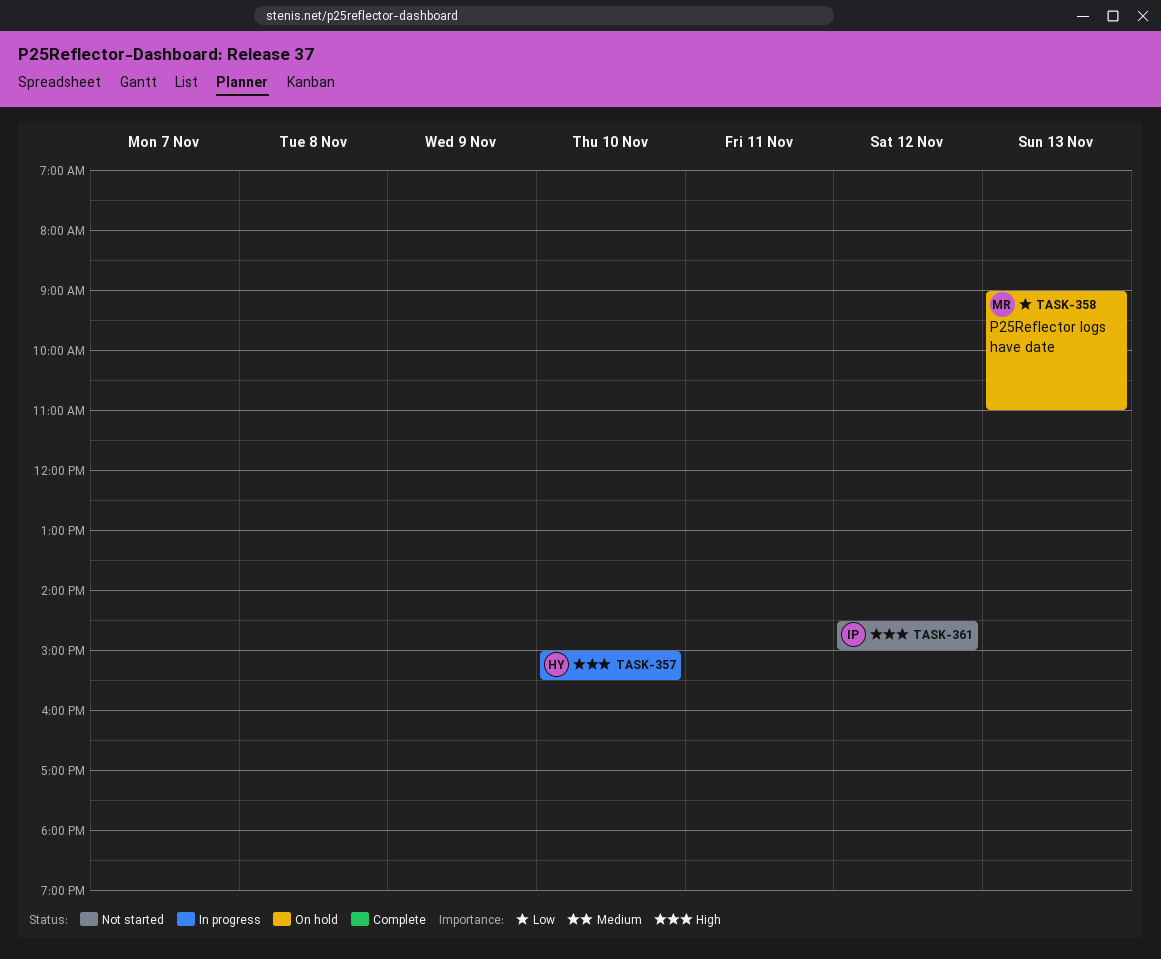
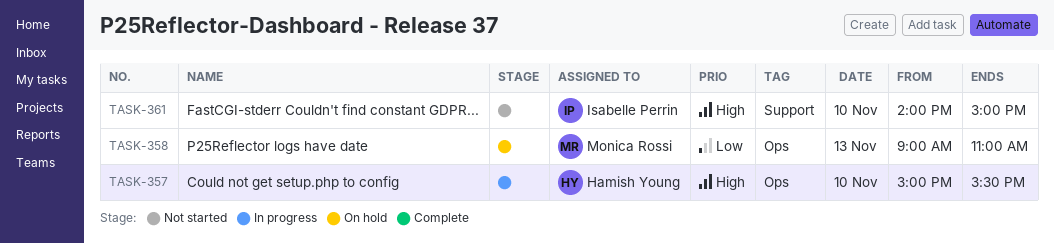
TASK-361, day: Nov 12 -> Nov 10
TASK-361, begins: 14:30 -> 14:00

